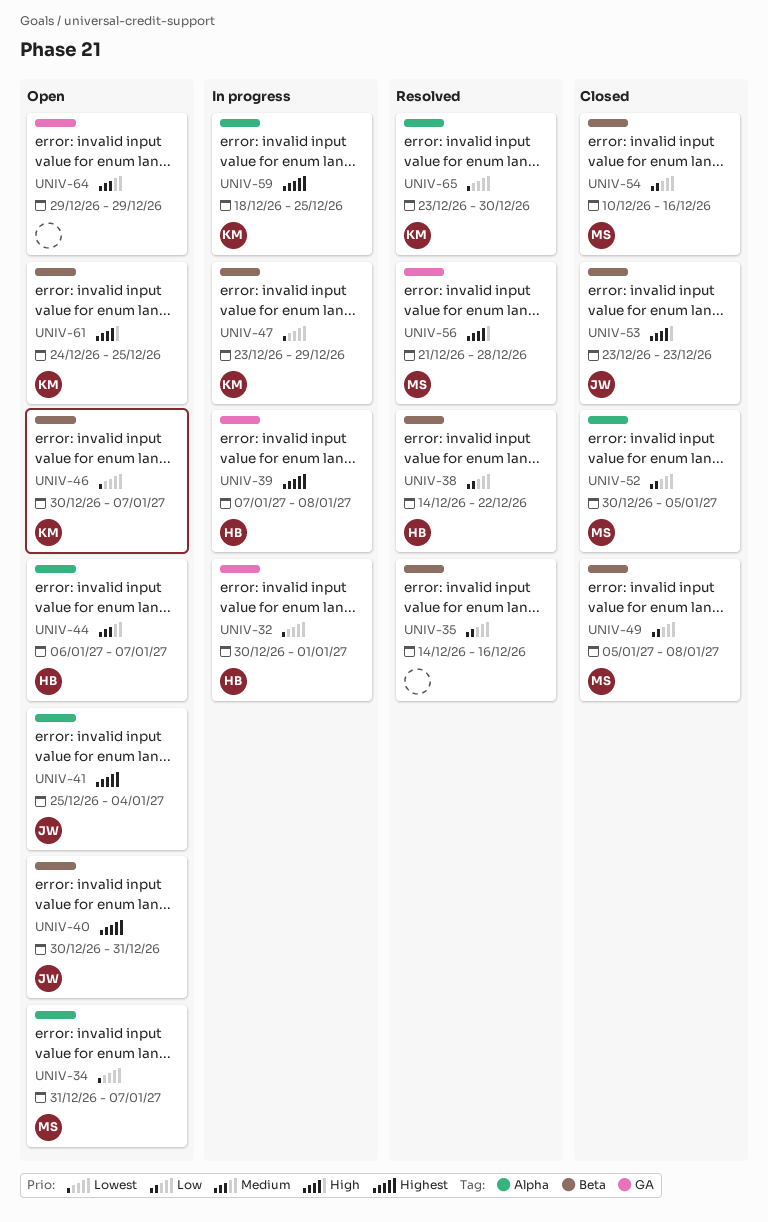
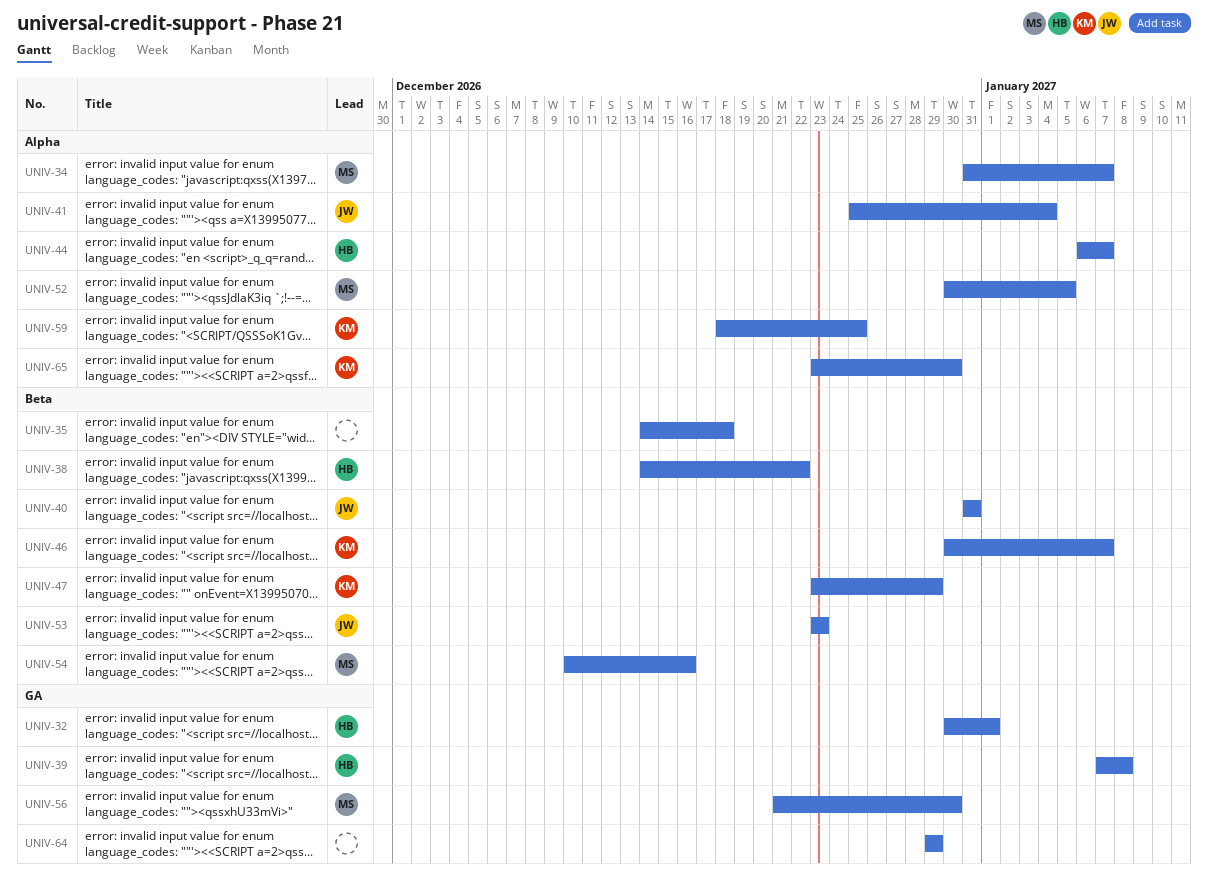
UNIV-35, due: Dec 16 -> Dec 18
UNIV-40, start: Dec 30 -> Dec 31
UNIV-49: present -> none
UNIV-56, due: Dec 28 -> Dec 30
UNIV-61: present -> none

